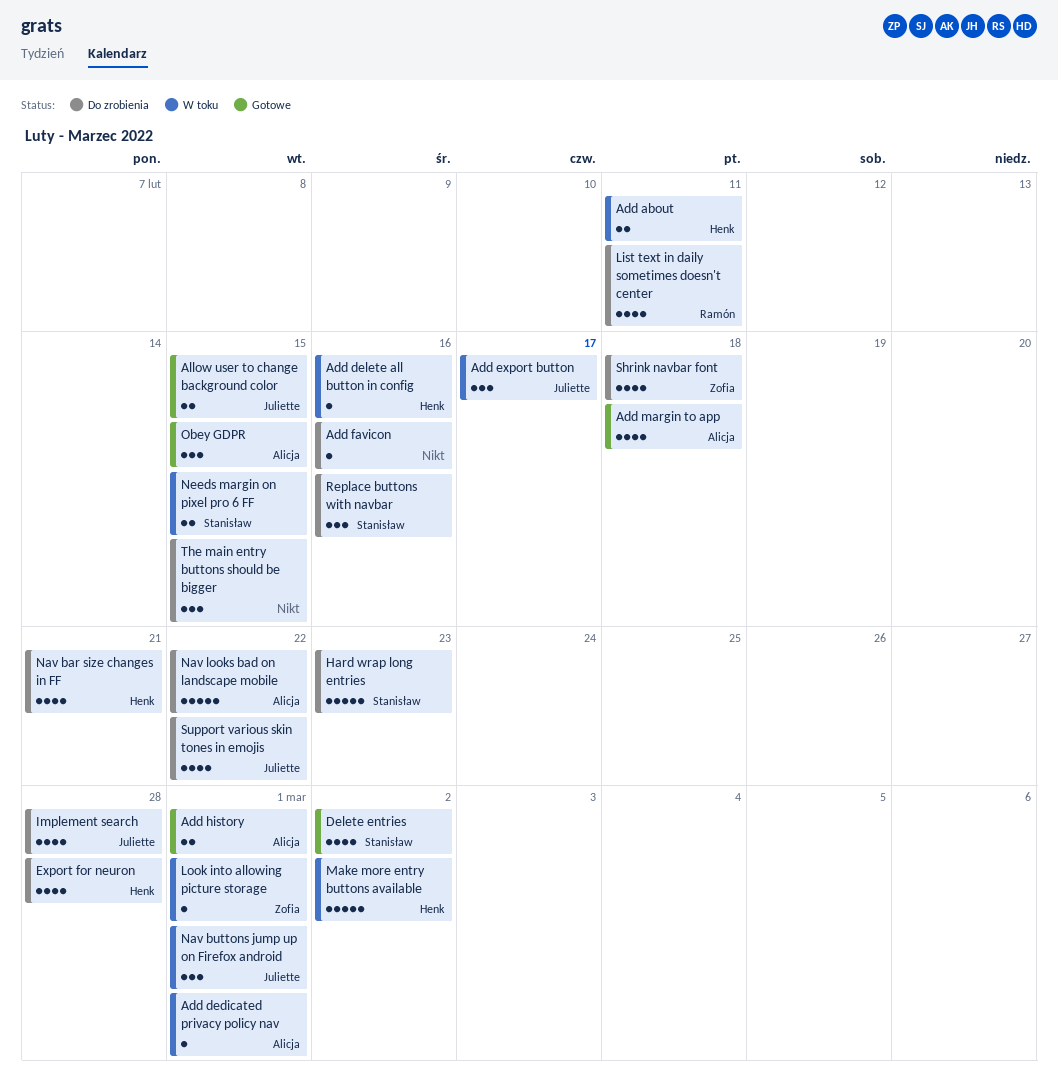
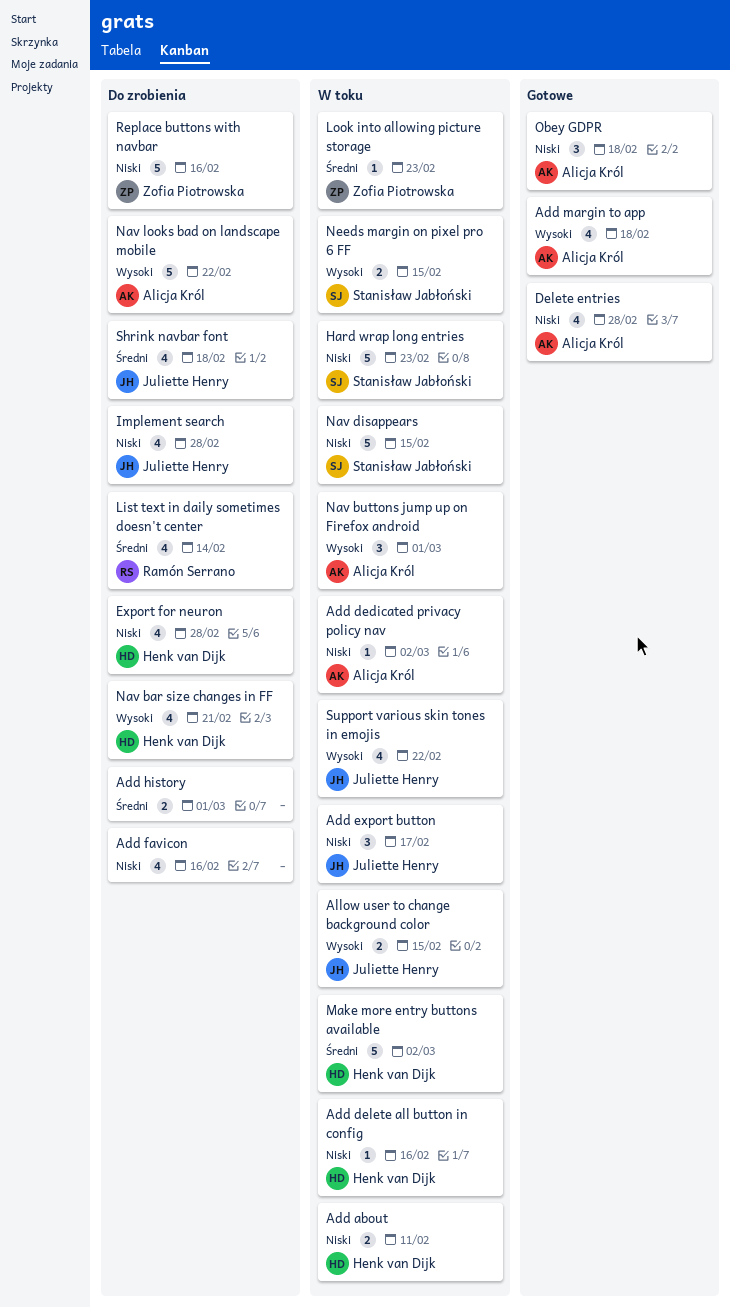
Add dedicated privacy policy nav, due: Mar 1 -> Mar 2
Add favicon, estimate: 1 -> 4
Add history, status: Gotowe -> Do zrobienia
Add history, owner: Alicja Król -> none
Allow user to change background color, status: Gotowe -> W toku
Delete entries, owner: Stanisław Jabłoński -> Alicja Król
Delete entries, due: Mar 2 -> Feb 28
Hard wrap long entries, status: Do zrobienia -> W toku
List text in daily sometimes doesn't center, due: Feb 11 -> Feb 14
Look into allowing picture storage, due: Mar 1 -> Feb 23
Nav buttons jump up on Firefox android, owner: Juliette Henry -> Alicja Król
Nav disappears: none -> present
Obey GDPR, due: Feb 15 -> Feb 18
Replace buttons with navbar, owner: Stanisław Jabłoński -> Zofia Piotrowska
Replace buttons with navbar, estimate: 3 -> 5
Shrink navbar font, owner: Zofia Piotrowska -> Juliette Henry
Support various skin tones in emojis, status: Do zrobienia -> W toku
The main entry buttons should be bigger: present -> none

